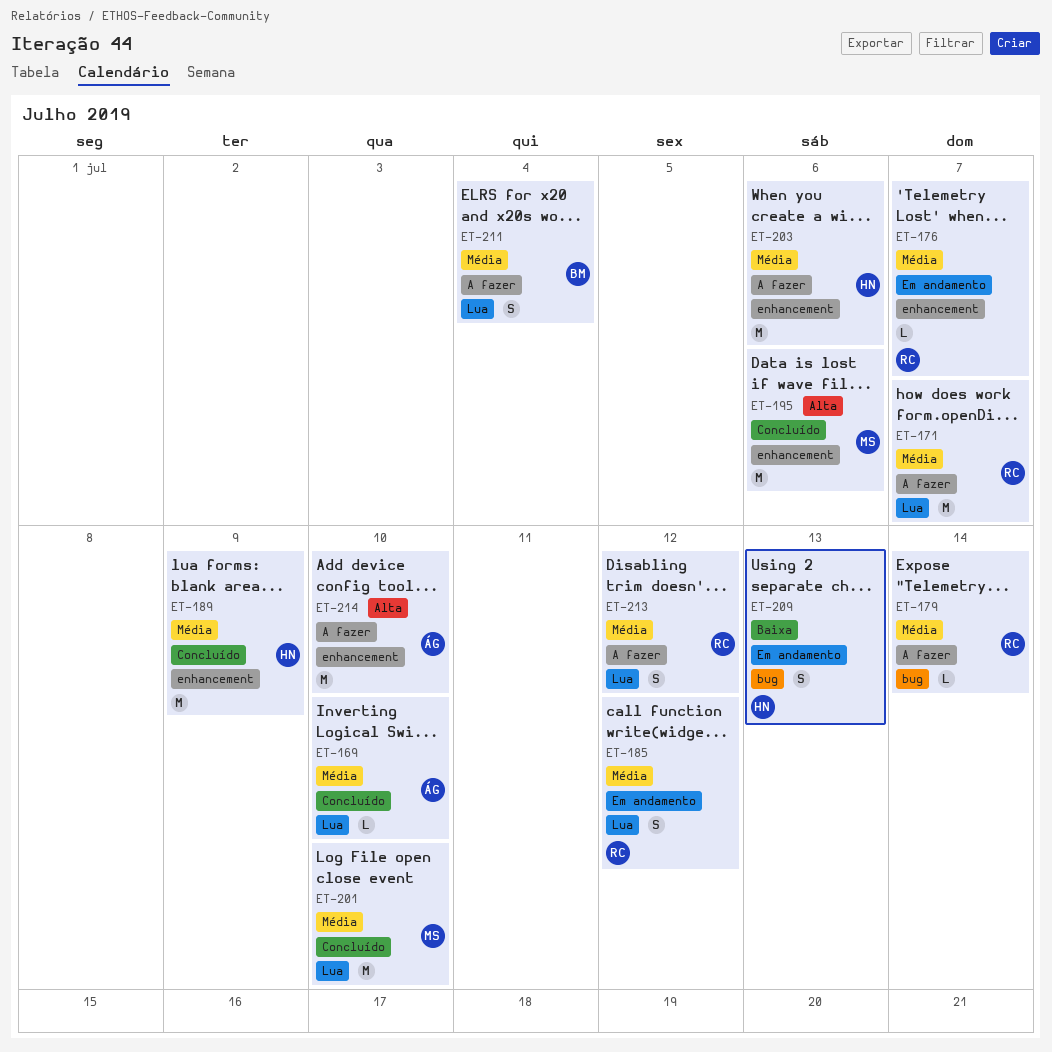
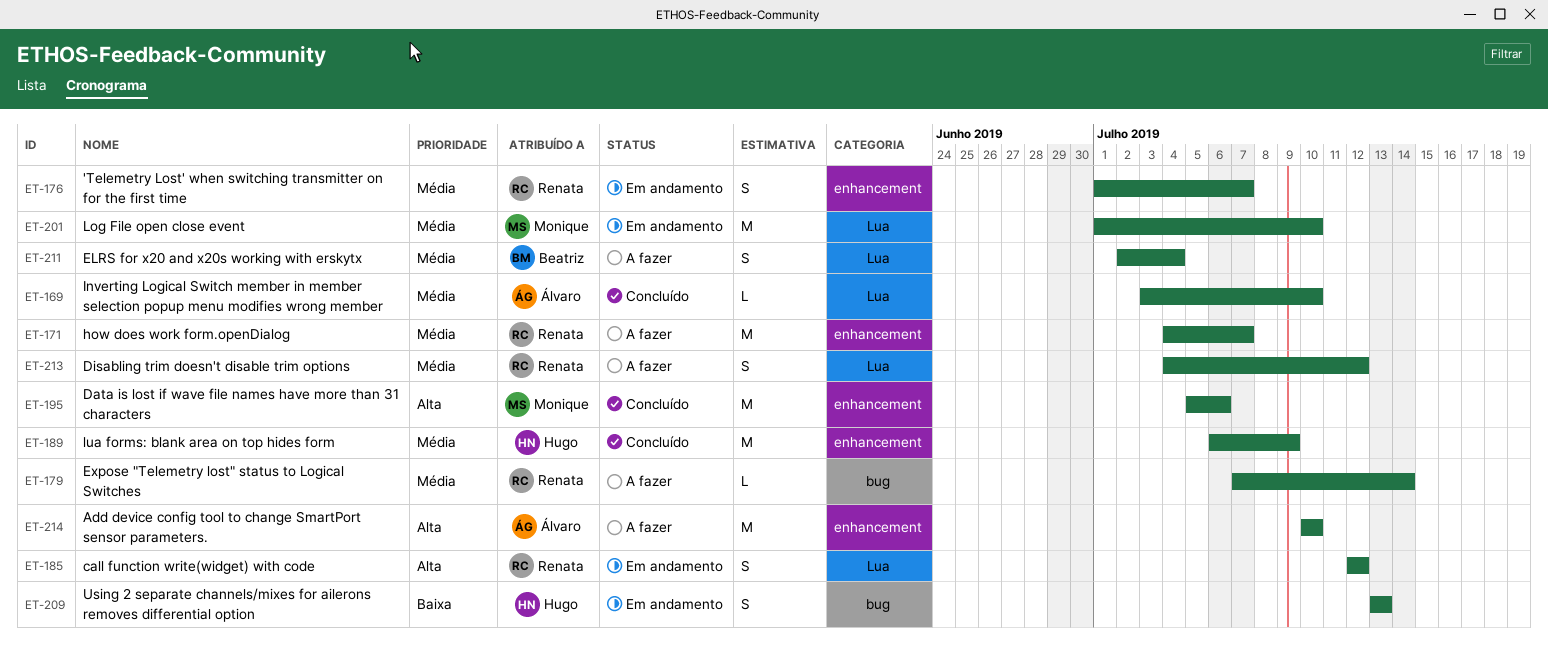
ET-171, label: Lua -> enhancement
ET-176, estimate: L -> S
ET-185, priority: Média -> Alta
ET-201, status: Concluído -> Em andamento
ET-203: present -> none

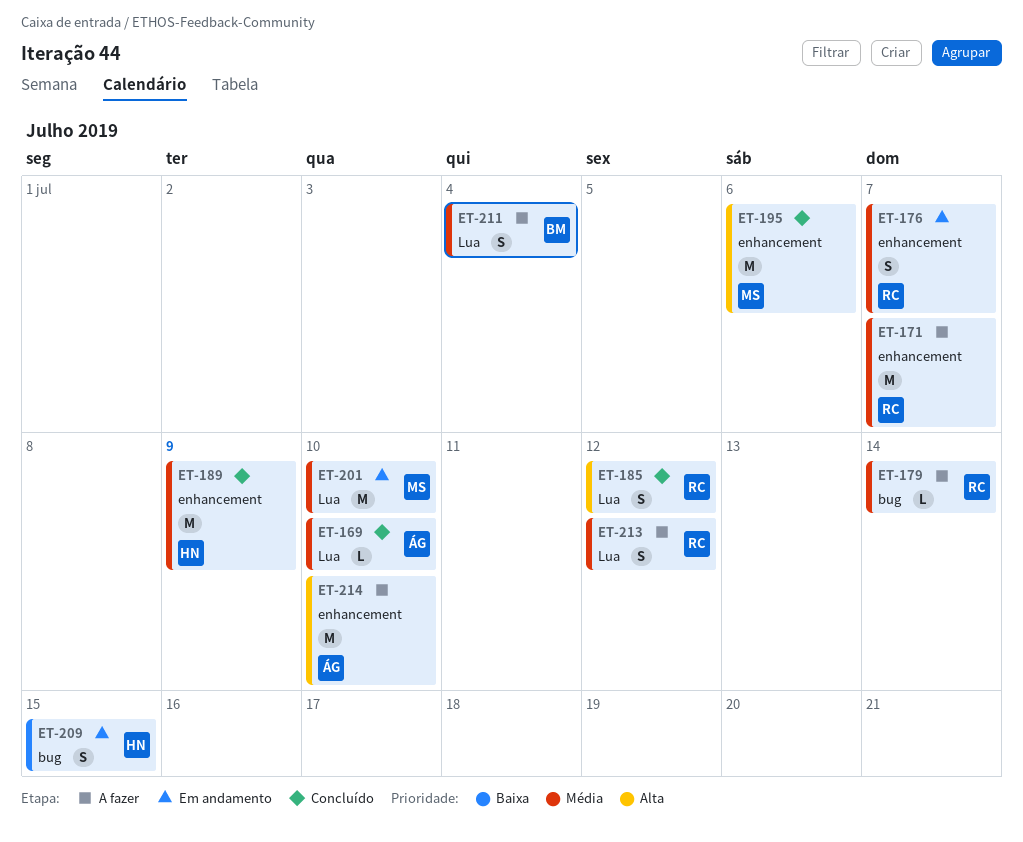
ET-185, status: Em andamento -> Concluído
ET-209, due: Jul 13 -> Jul 15

